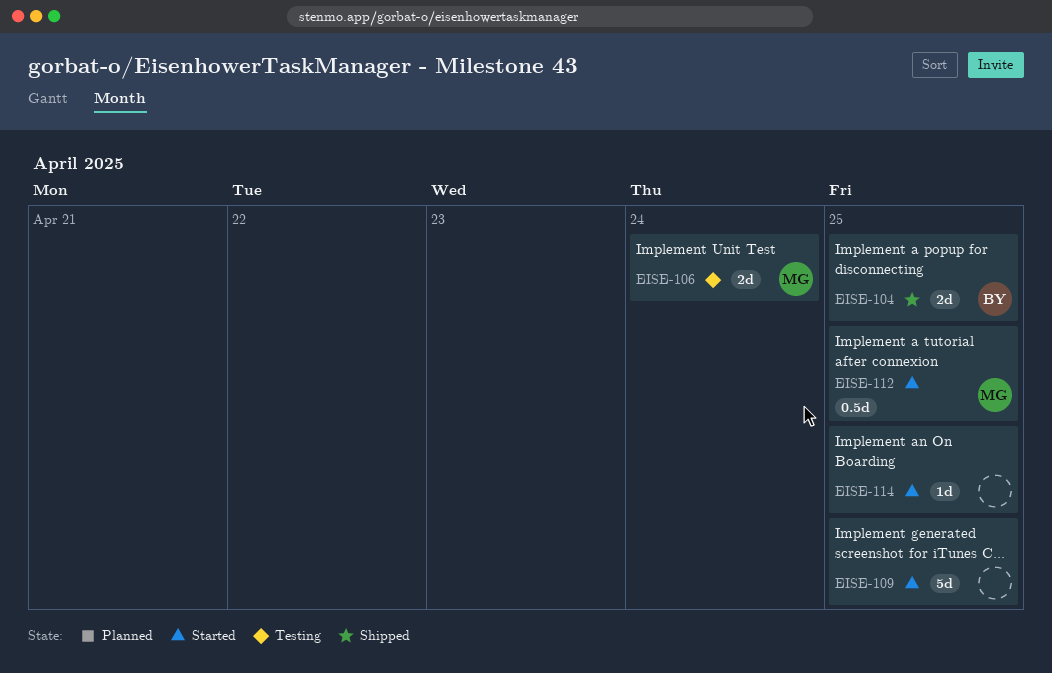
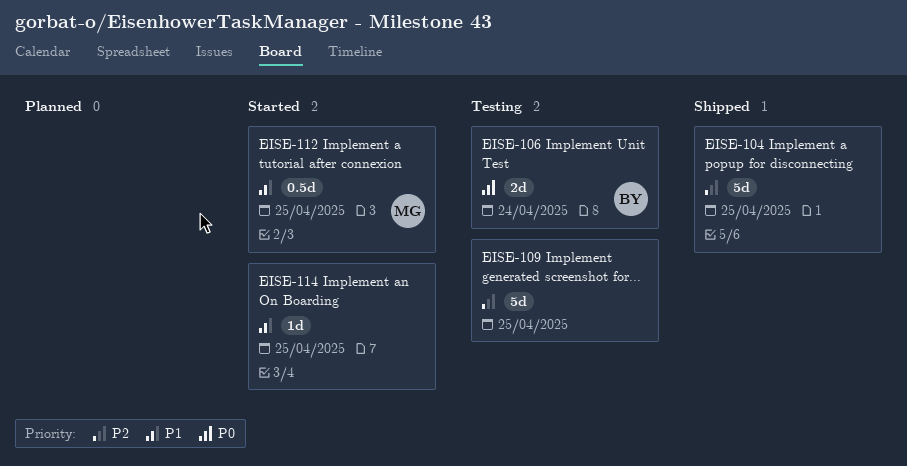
EISE-104, owner: BY -> none
EISE-104, estimate: 2d -> 5d
EISE-106, owner: MG -> BY
EISE-109, status: Started -> Testing

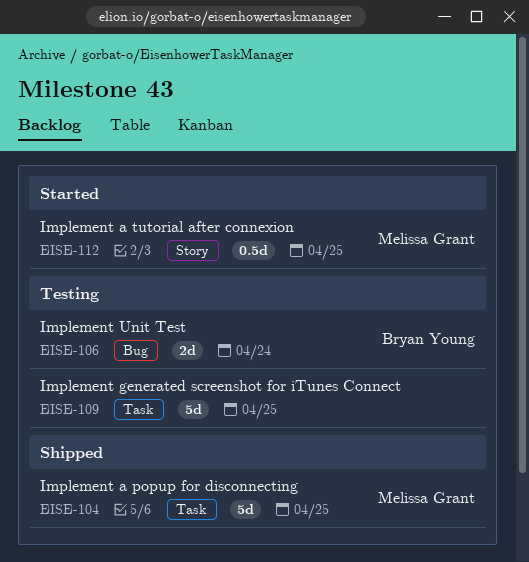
EISE-104, owner: none -> Melissa Grant
EISE-114: present -> none

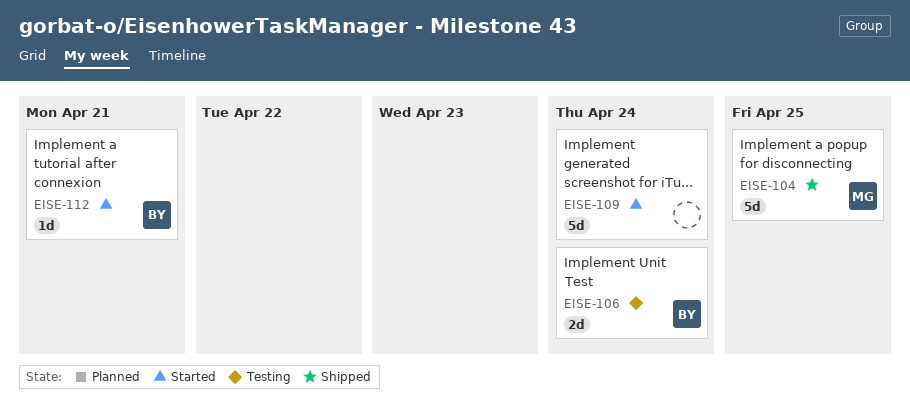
EISE-109, status: Testing -> Started
EISE-109, due: Apr 25 -> Apr 24
EISE-112, owner: Melissa Grant -> Bryan Young
EISE-112, estimate: 0.5d -> 1d
EISE-112, due: Apr 25 -> Apr 21

